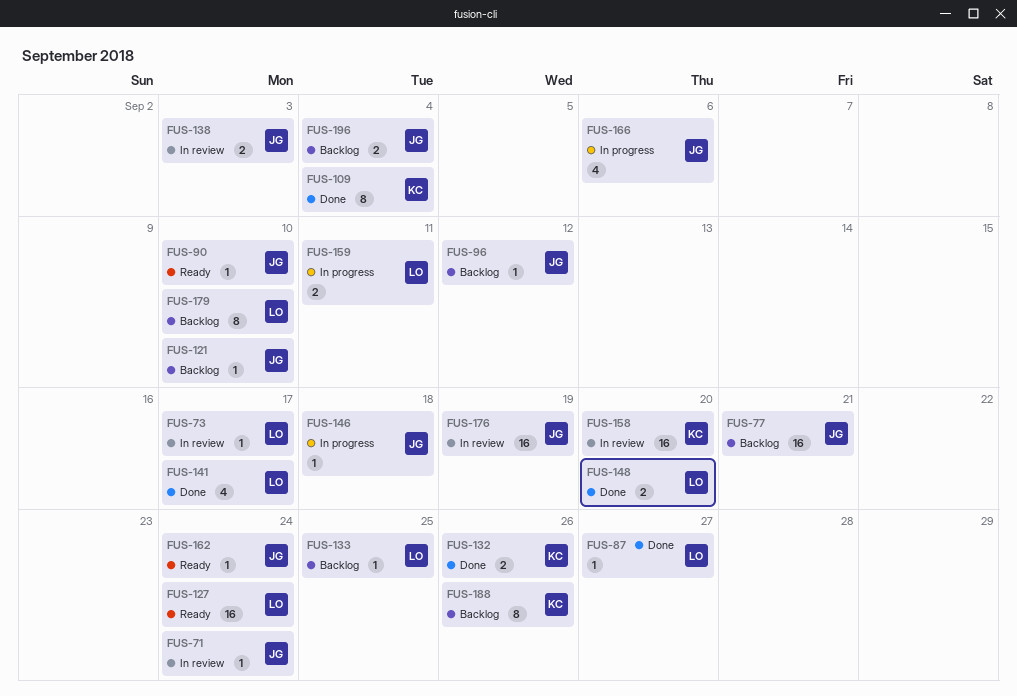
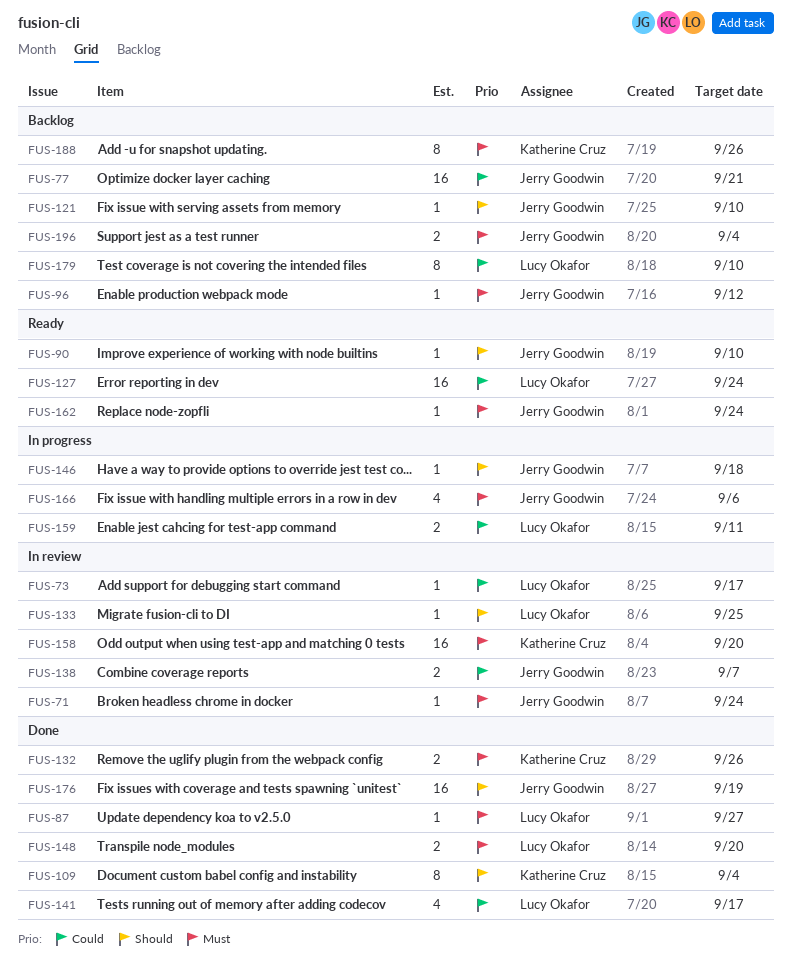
FUS-133, status: Backlog -> In review
FUS-138, due: Sep 3 -> Sep 7
FUS-176, status: In review -> Done

